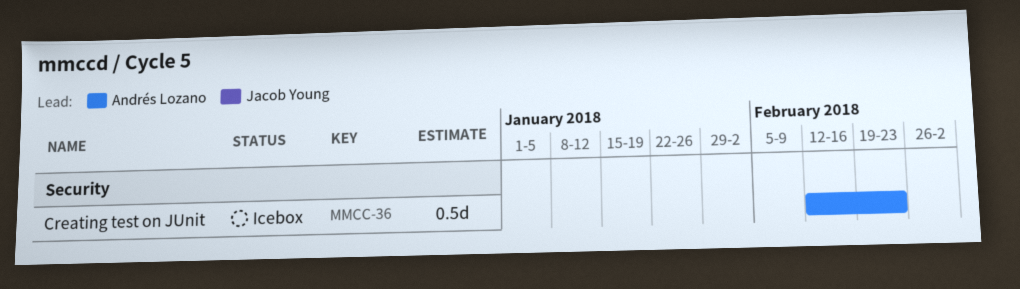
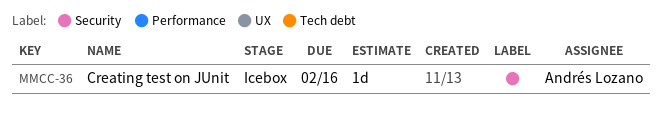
MMCC-36, estimate: 0.5d -> 1d
MMCC-36, due: Feb 23 -> Feb 16

